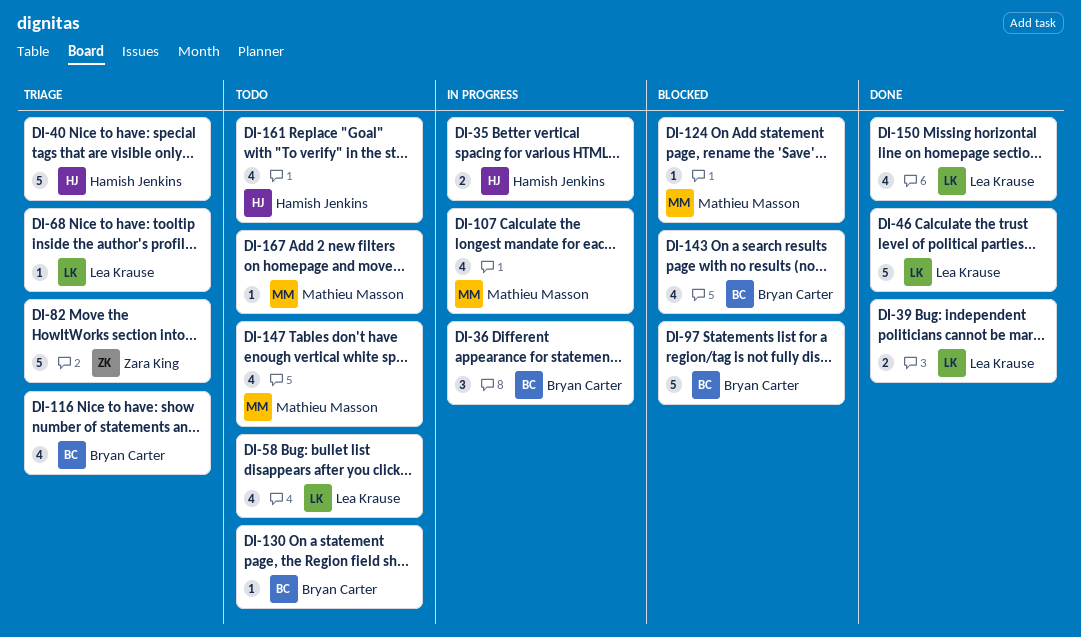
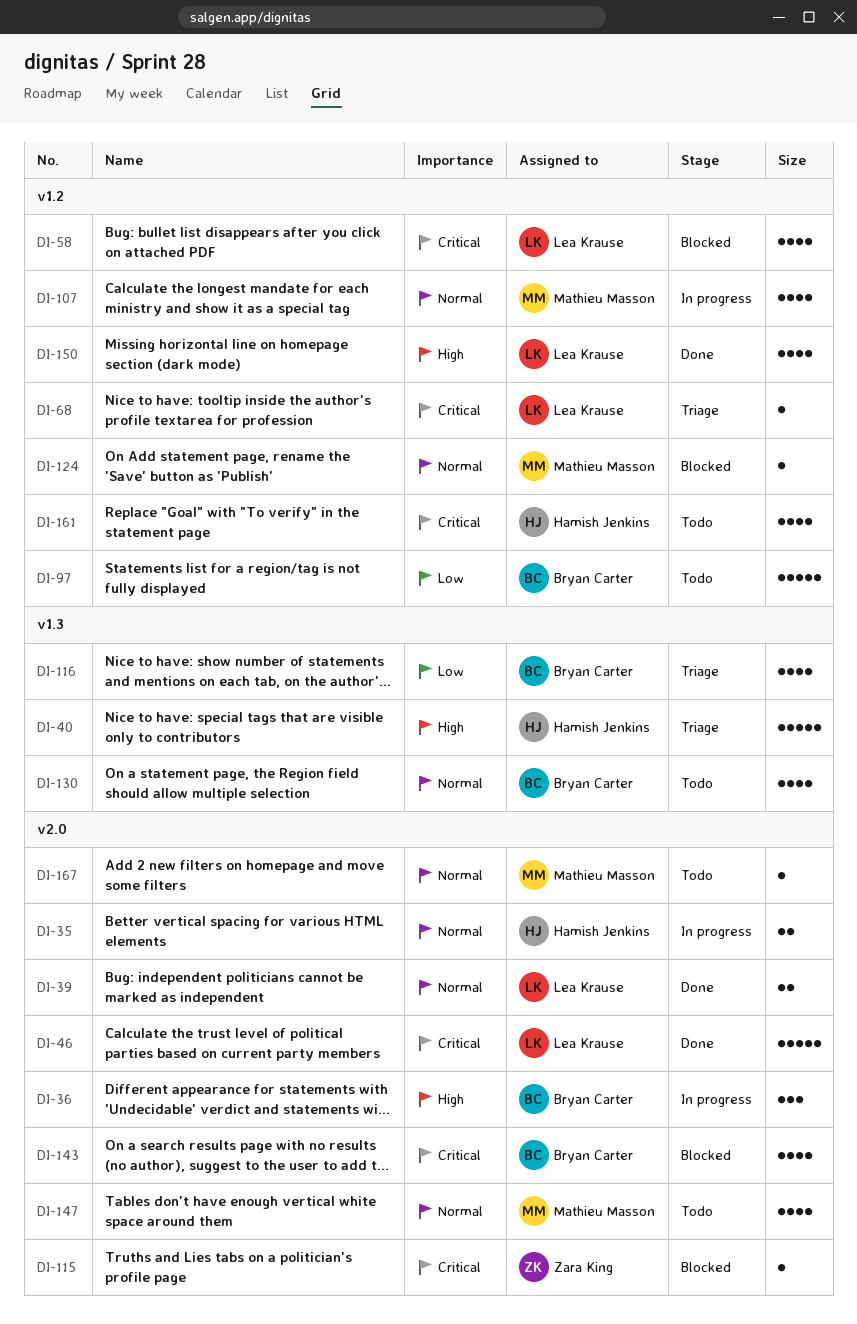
DI-58, status: Todo -> Blocked
DI-82: present -> none
DI-97, status: Blocked -> Todo
DI-115: none -> present
DI-130, estimate: 1 -> 4

